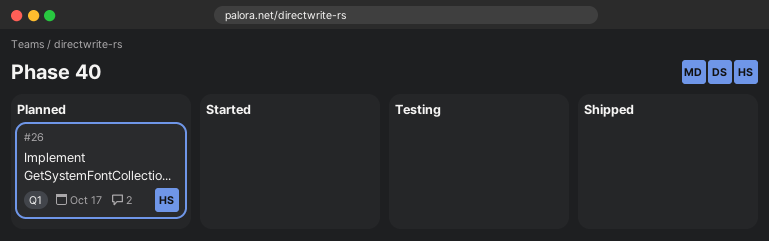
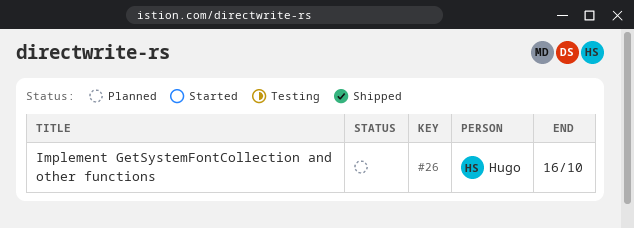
#26, due: Oct 17 -> Oct 16

